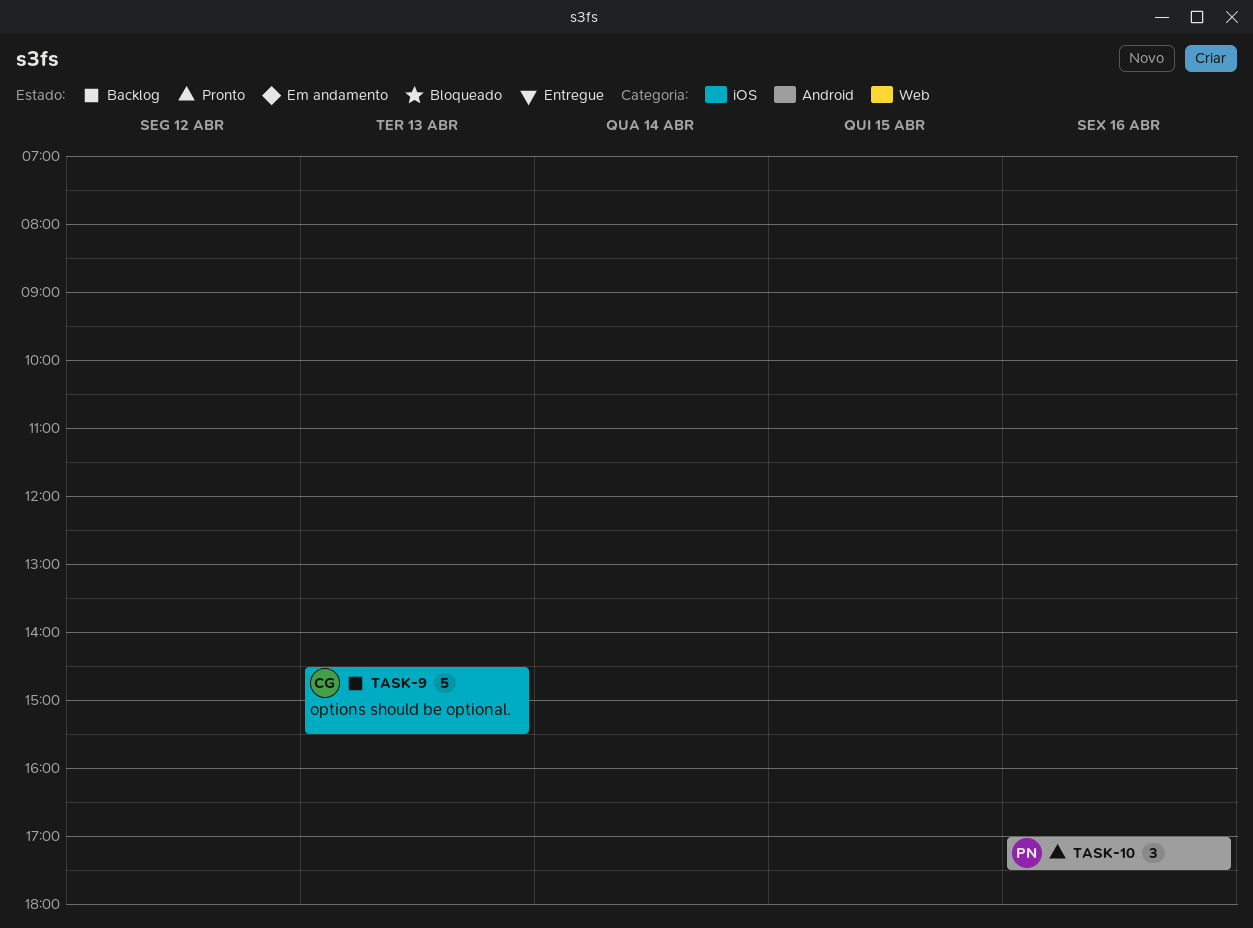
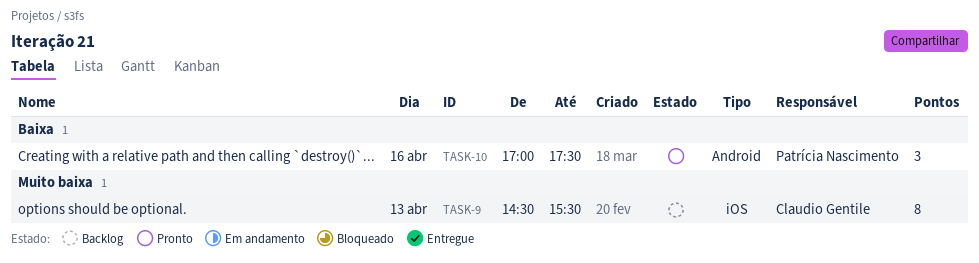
TASK-9, estimate: 5 -> 8

